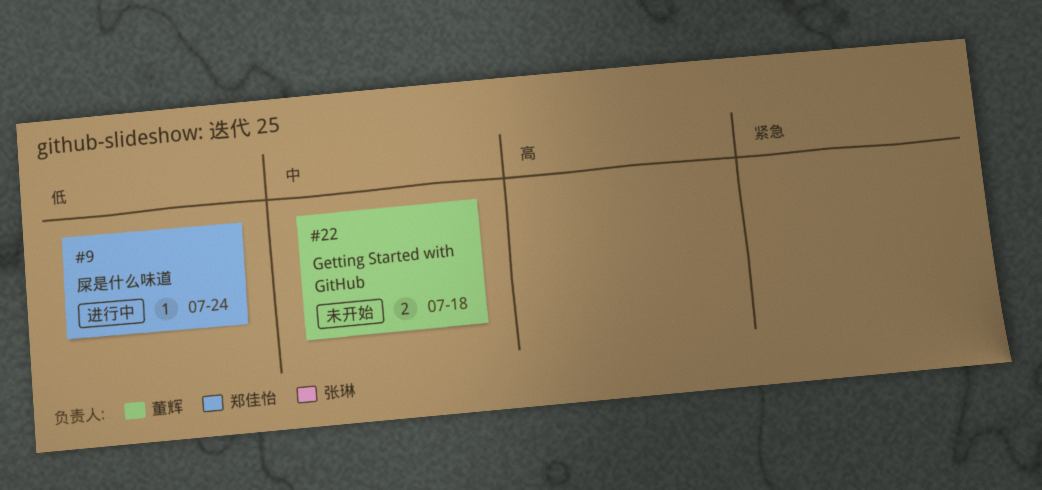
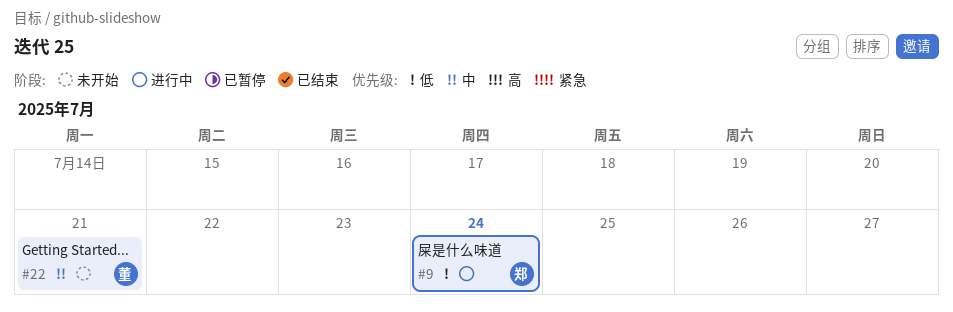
#22, due: Jul 18 -> Jul 21

